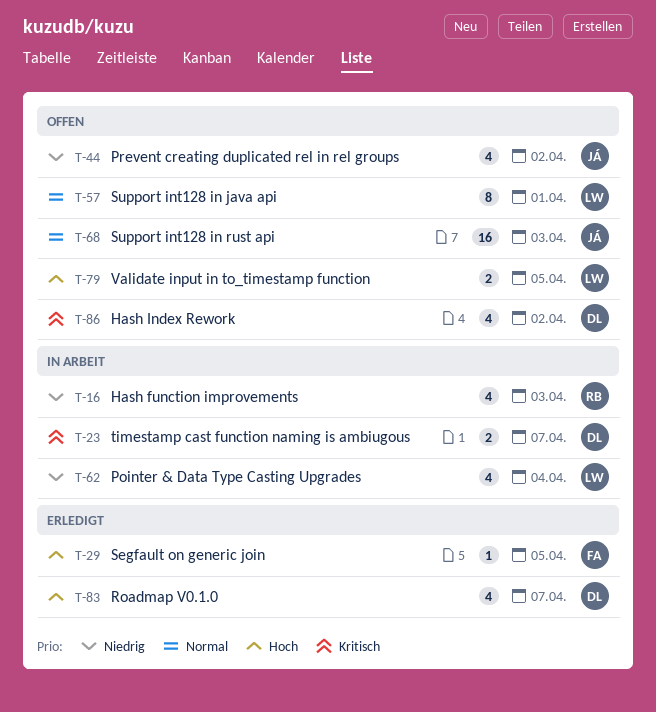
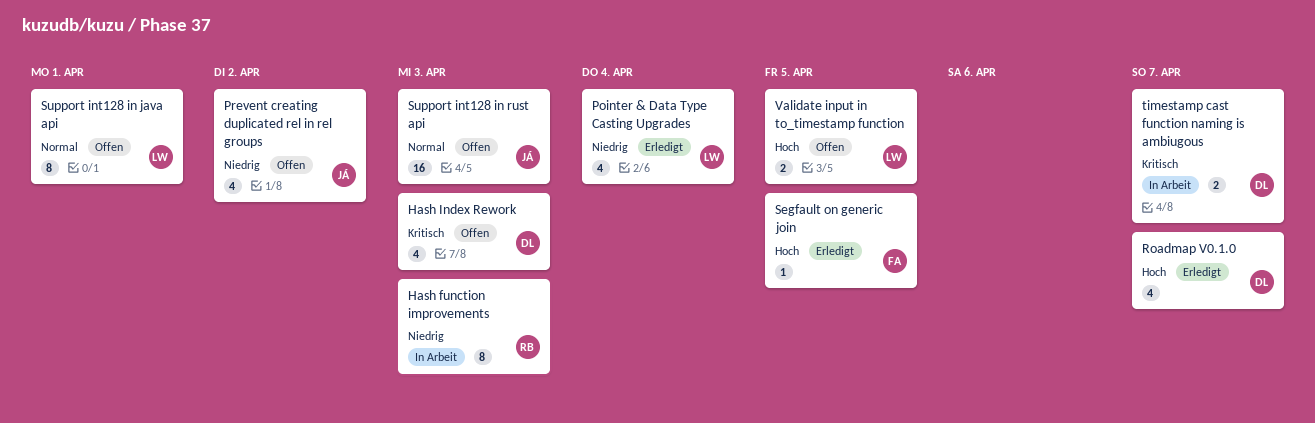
Hash function improvements, estimate: 4 -> 8
Hash Index Rework, due: Apr 2 -> Apr 3
Pointer & Data Type Casting Upgrades, status: In Arbeit -> Erledigt

